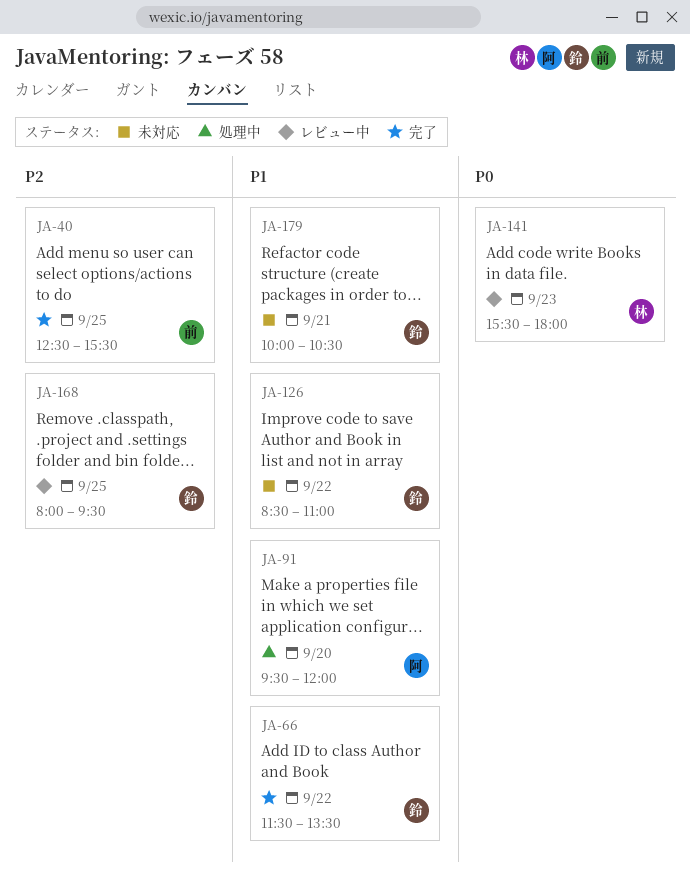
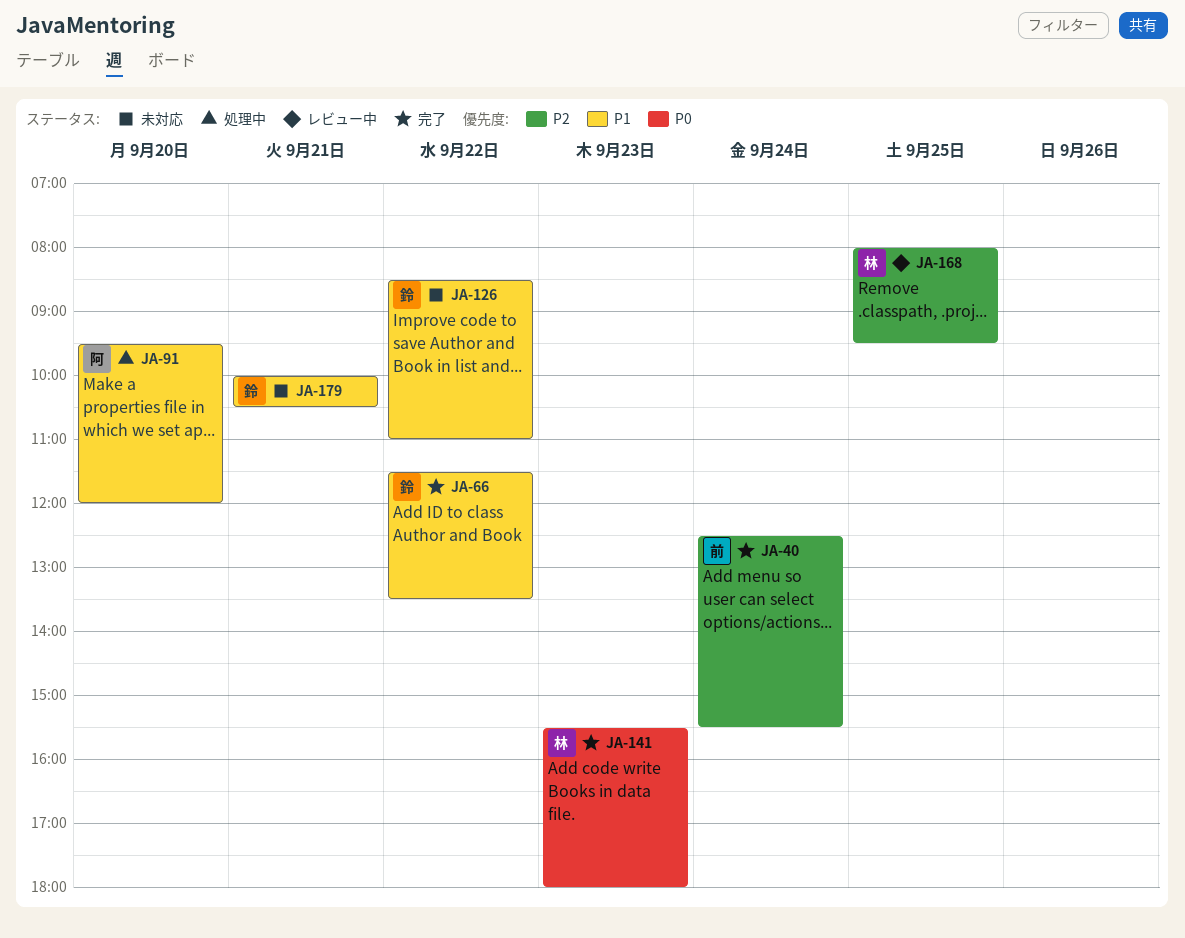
JA-40, day: Sep 25 -> Sep 24
JA-141, status: レビュー中 -> 完了
JA-168, owner: 鈴 -> 林

